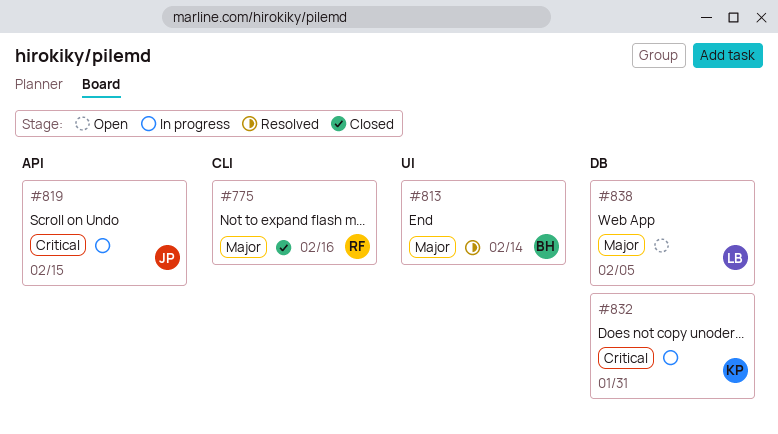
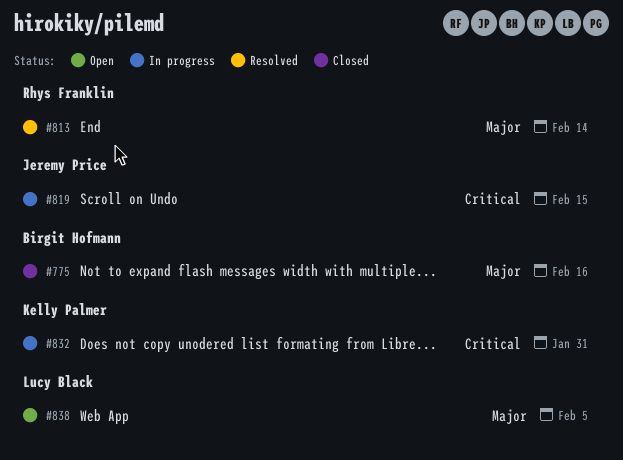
#775, owner: Rhys Franklin -> Birgit Hofmann
#813, owner: Birgit Hofmann -> Rhys Franklin

